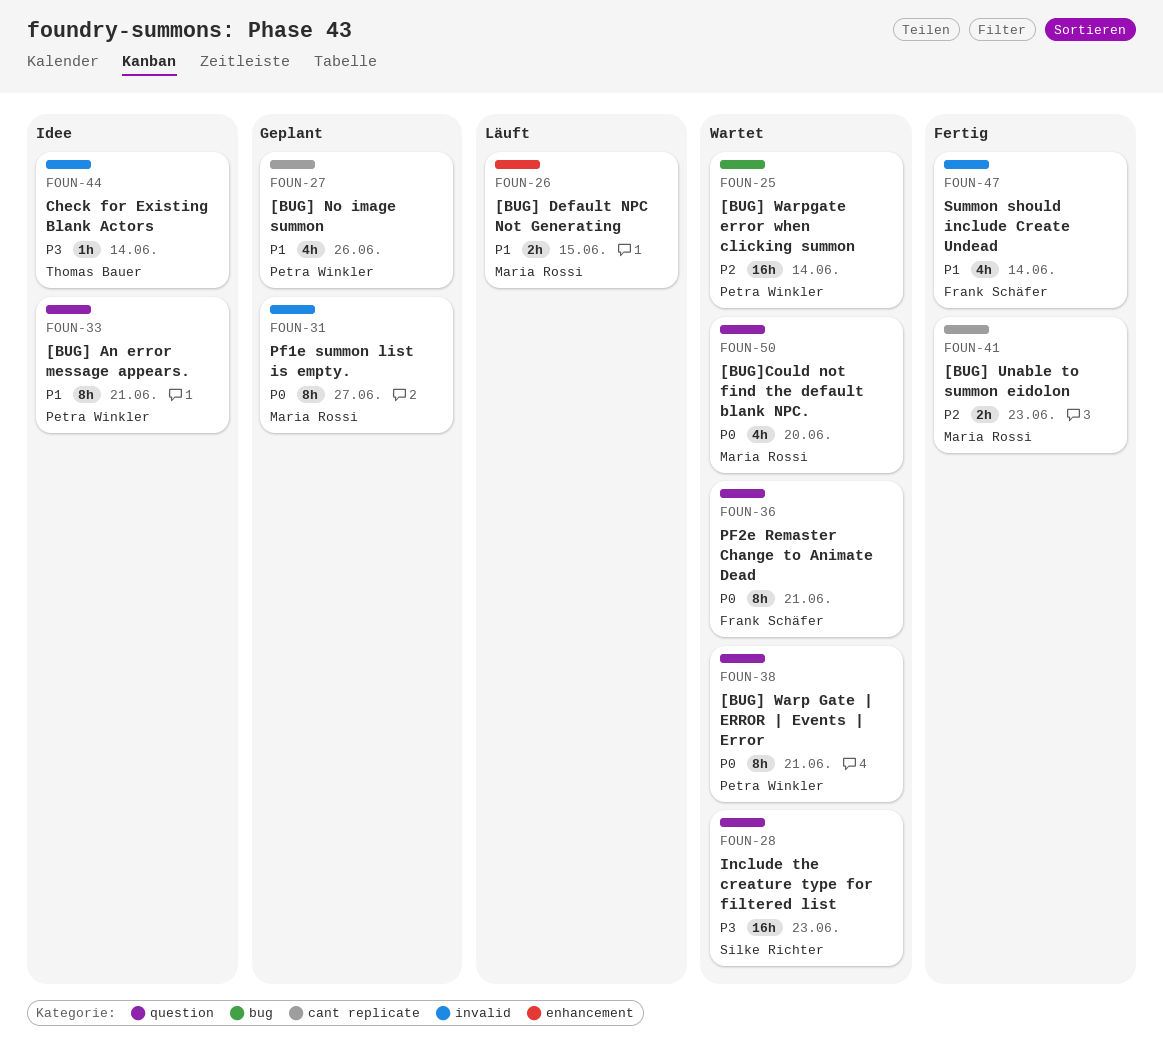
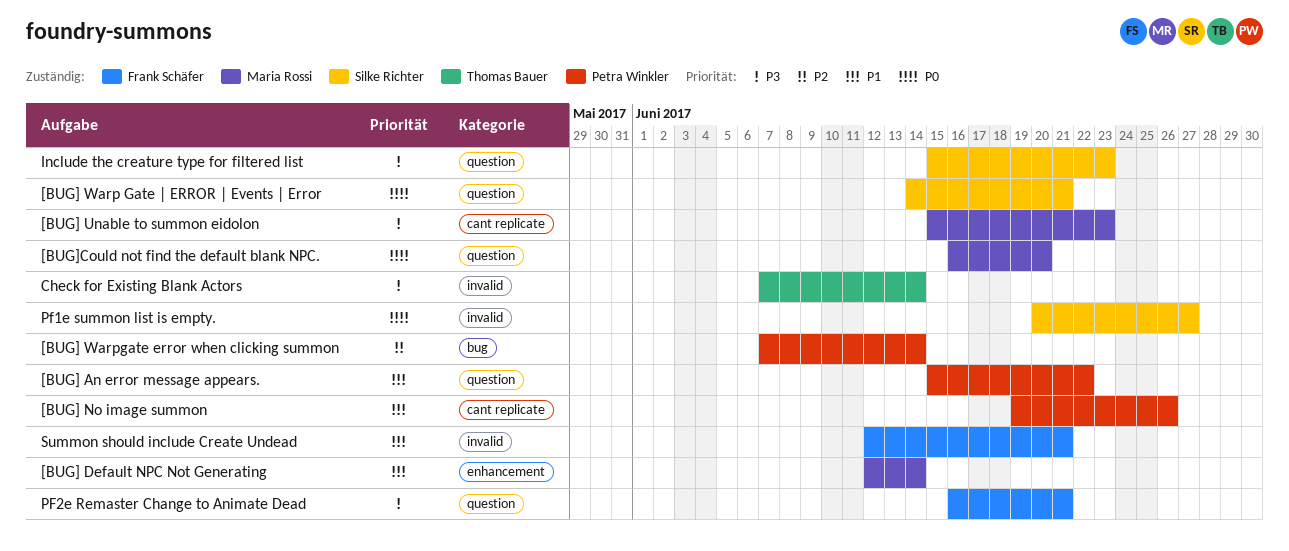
[BUG] An error message appears., due: Jun 21 -> Jun 22
[BUG] Default NPC Not Generating, due: Jun 15 -> Jun 14
[BUG] Unable to summon eidolon, priority: P2 -> P3
[BUG] Warp Gate | ERROR | Events | Error, owner: Petra Winkler -> Silke Richter
Pf1e summon list is empty., owner: Maria Rossi -> Silke Richter
PF2e Remaster Change to Animate Dead, priority: P0 -> P3
Summon should include Create Undead, due: Jun 14 -> Jun 21

